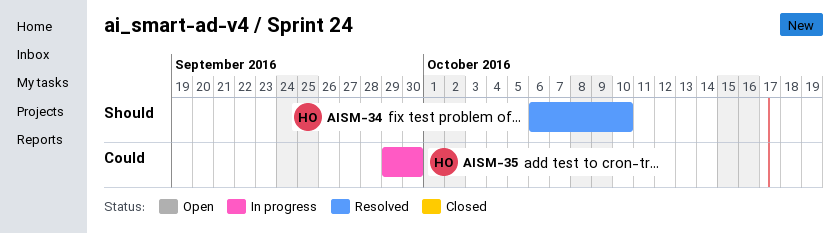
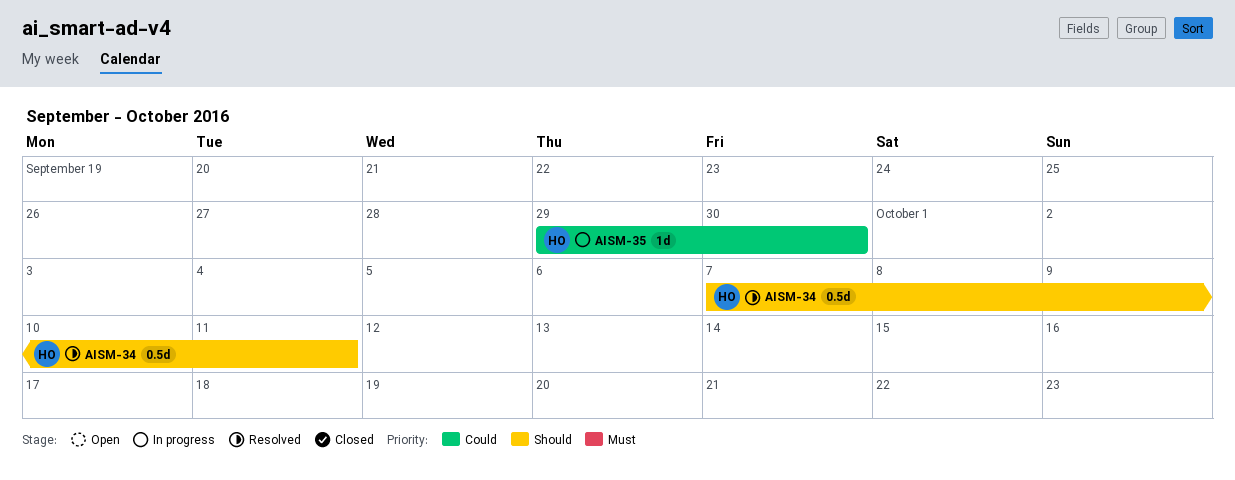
AISM-34, start: Oct 6 -> Oct 7
AISM-34, due: Oct 10 -> Oct 11

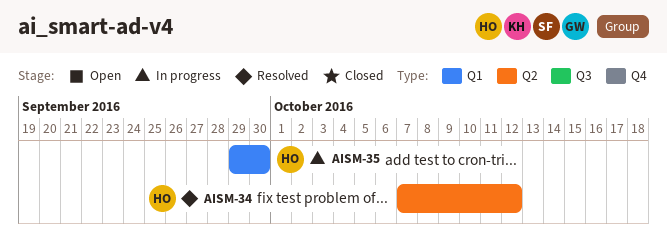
AISM-34, due: Oct 11 -> Oct 12

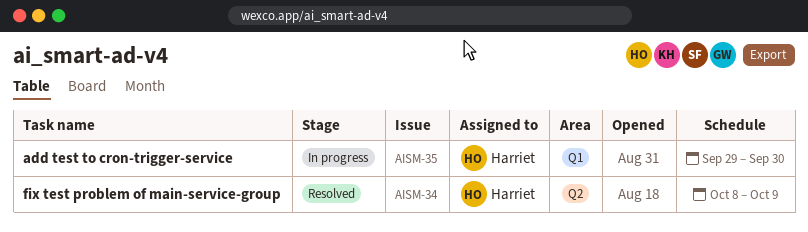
AISM-34, start: Oct 7 -> Oct 8
AISM-34, due: Oct 12 -> Oct 9

